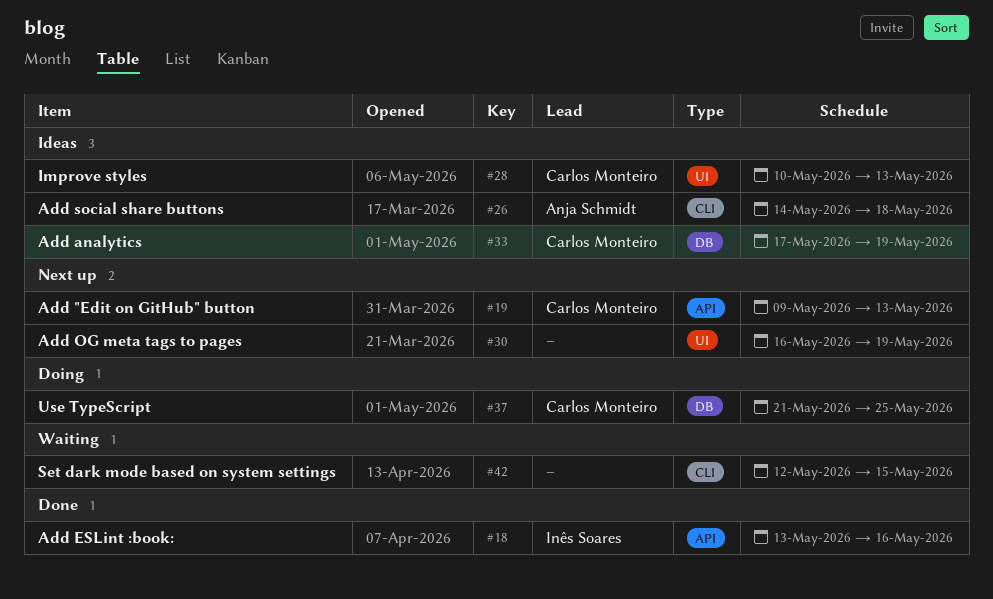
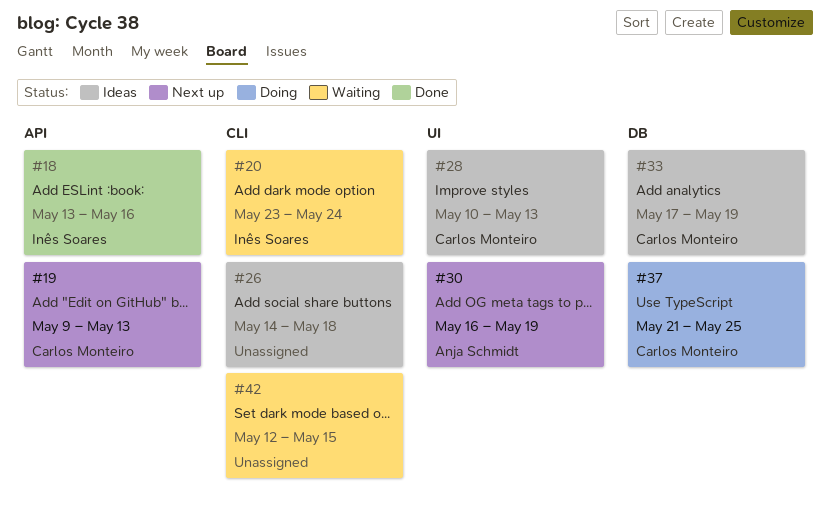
#20: none -> present
#26, owner: Anja Schmidt -> none
#30, owner: none -> Anja Schmidt

